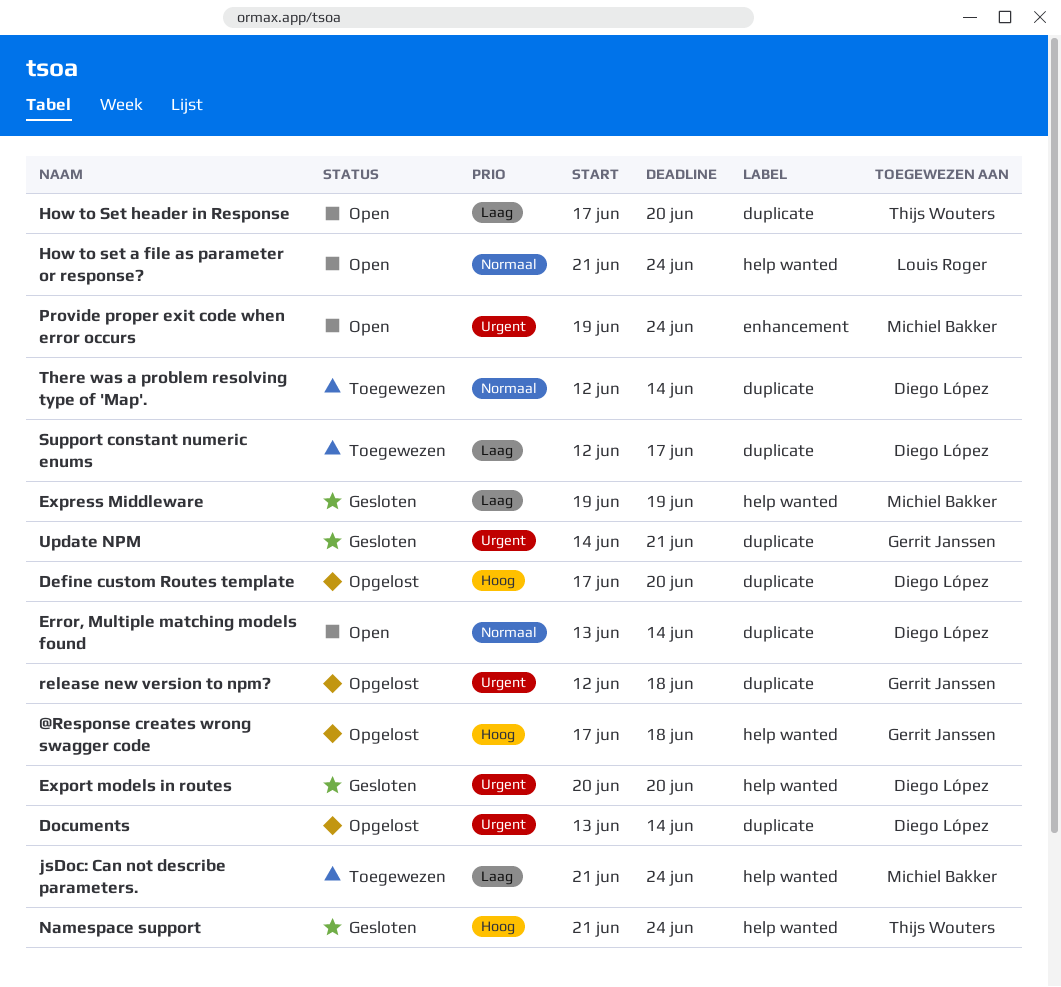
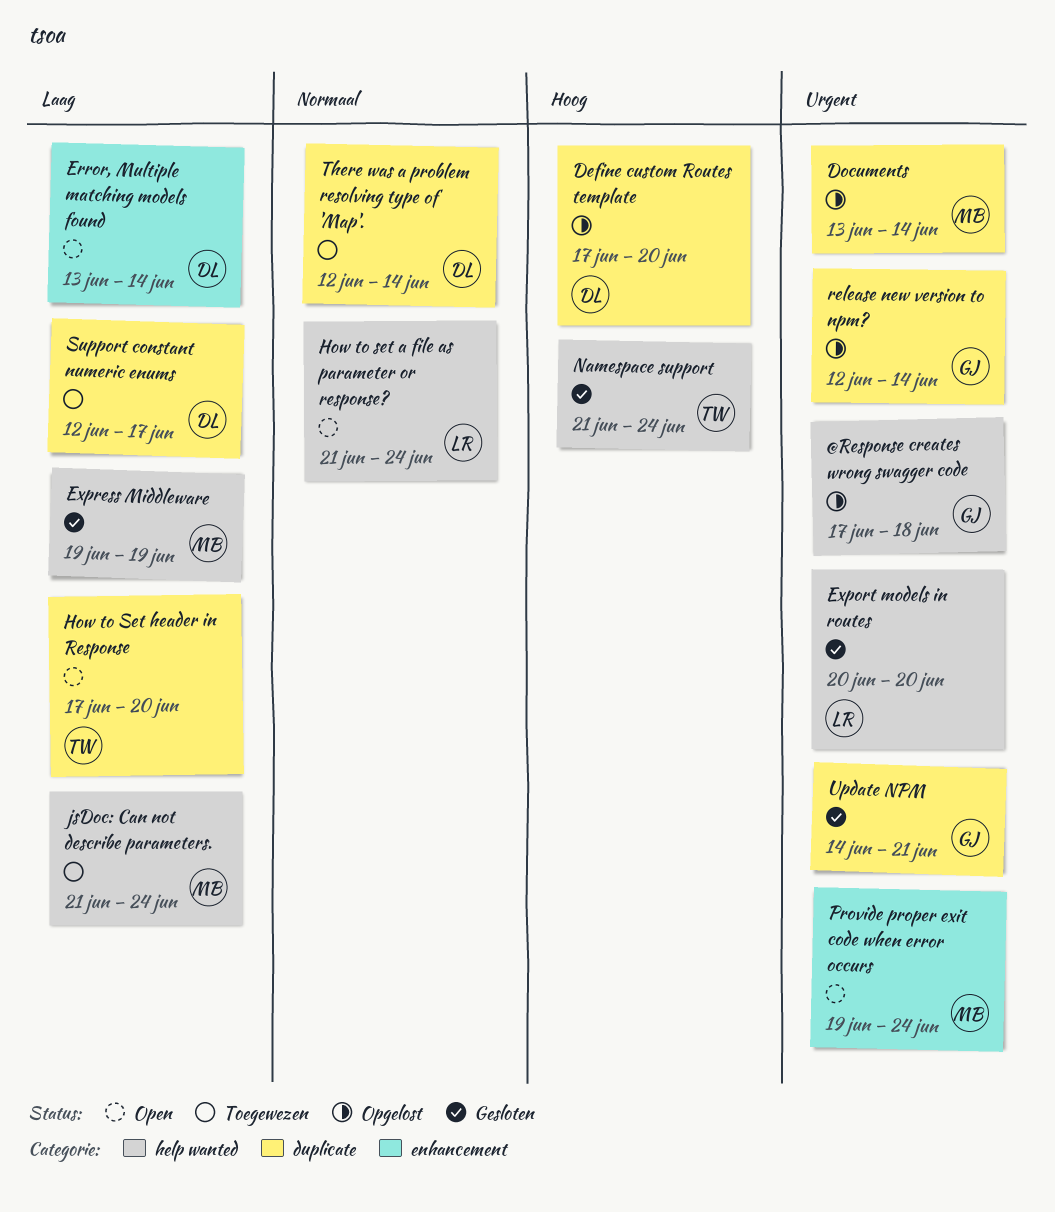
@Response creates wrong swagger code, priority: Hoog -> Urgent
Documents, owner: Diego López -> Michiel Bakker
Error, Multiple matching models found, priority: Normaal -> Laag
Error, Multiple matching models found, label: duplicate -> enhancement
Export models in routes, owner: Diego López -> Louis Roger
release new version to npm?, due: Jun 18 -> Jun 14

